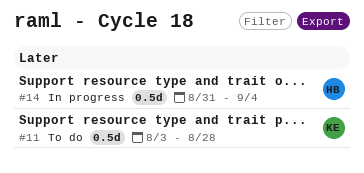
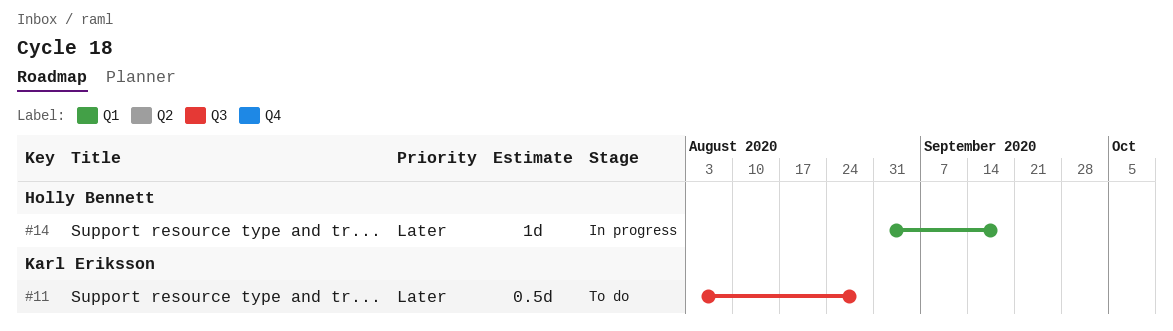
#14, estimate: 0.5d -> 1d
#14, due: Sep 4 -> Sep 18

